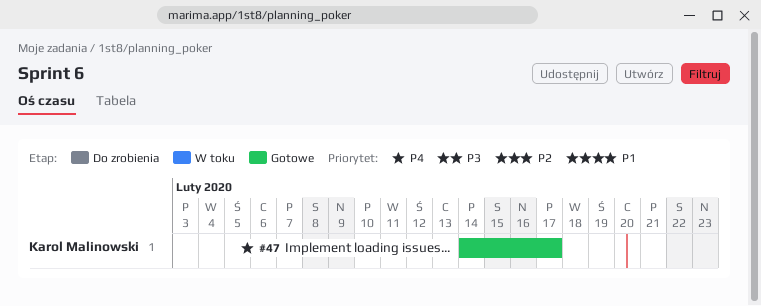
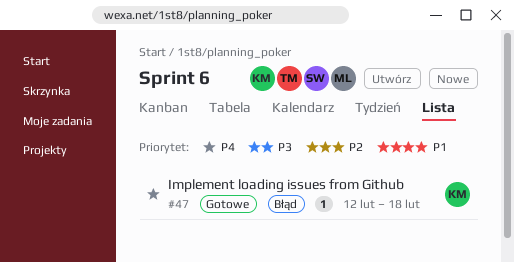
#47, start: Feb 14 -> Feb 12
#47, due: Feb 17 -> Feb 18

